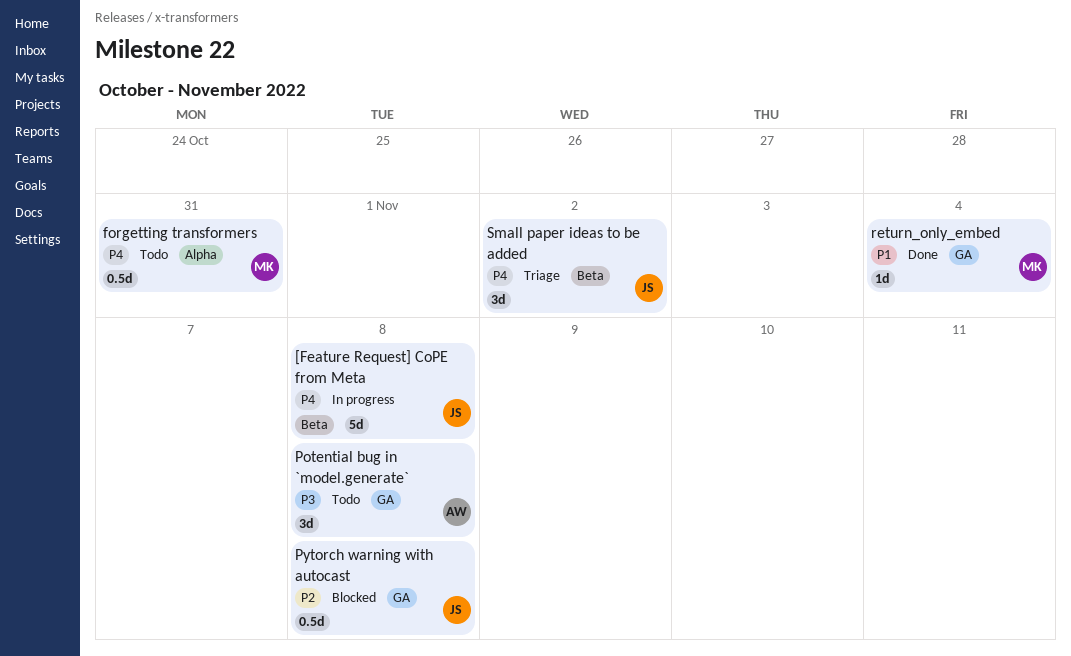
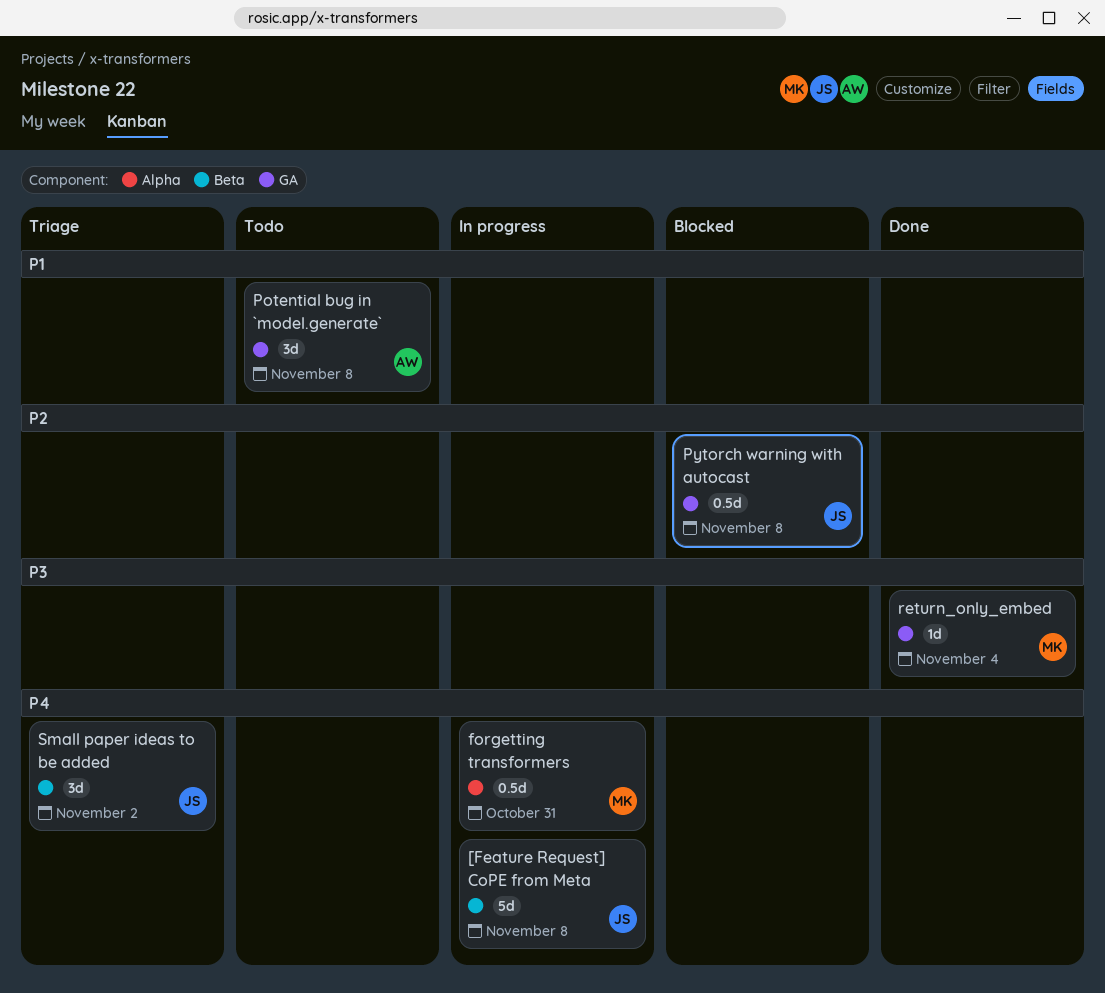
forgetting transformers, status: Todo -> In progress
Potential bug in `model.generate`, priority: P3 -> P1
return_only_embed, priority: P1 -> P3

